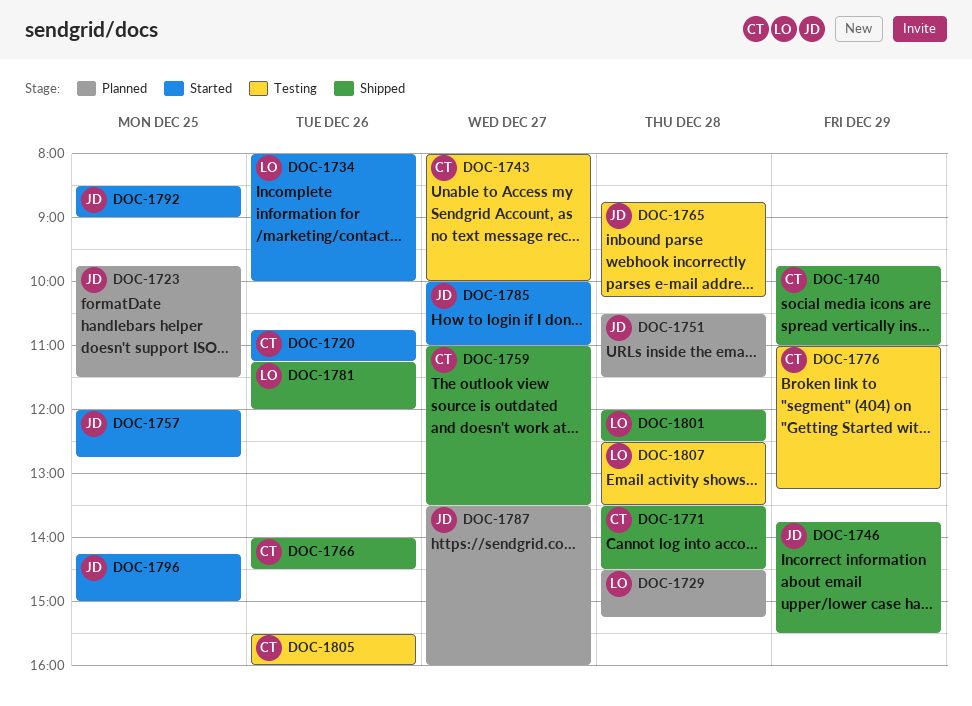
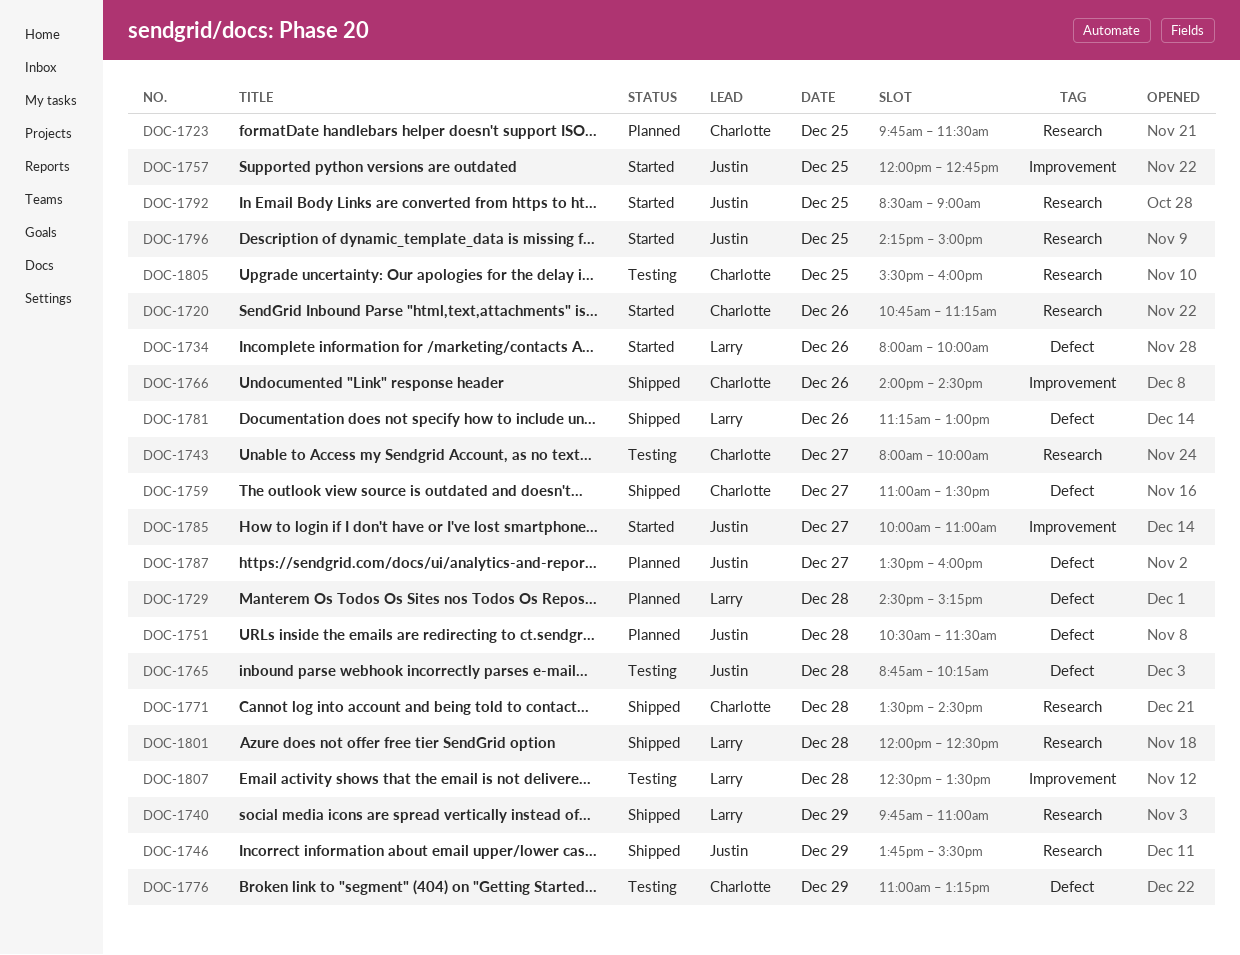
DOC-1723, owner: Justin -> Charlotte
DOC-1740, owner: Charlotte -> Larry
DOC-1781, ends: 12:00 -> 13:00
DOC-1805, day: Dec 26 -> Dec 25

